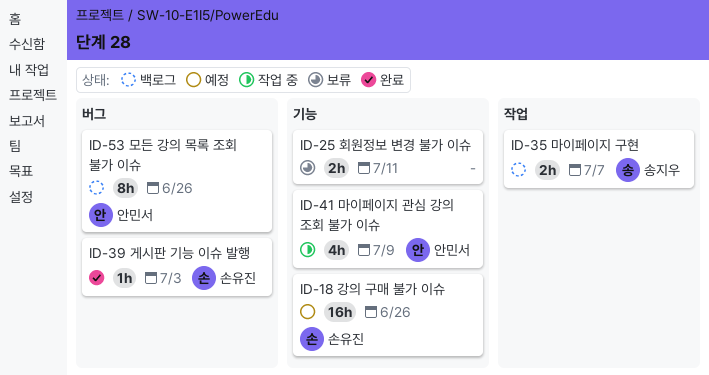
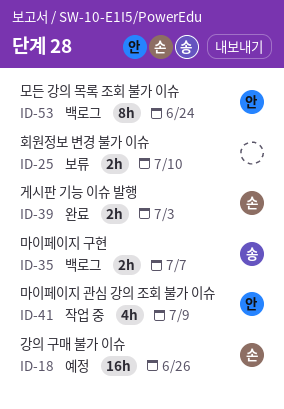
ID-25, due: Jul 11 -> Jul 10
ID-39, estimate: 1h -> 2h
ID-53, due: Jun 26 -> Jun 24

